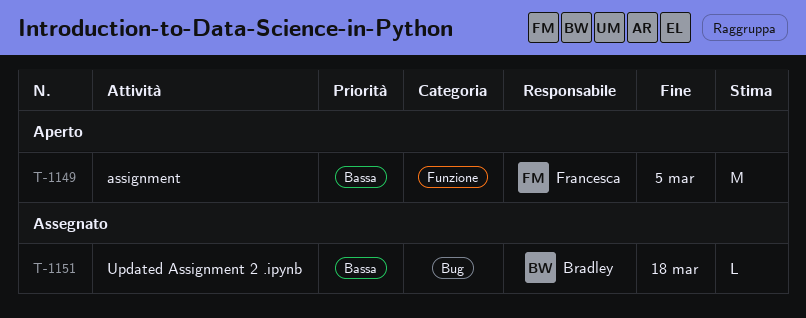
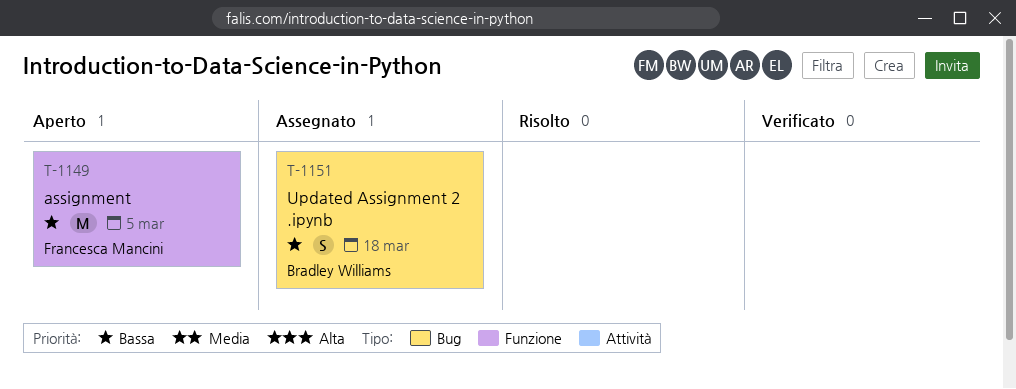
T-1151, estimate: L -> S

